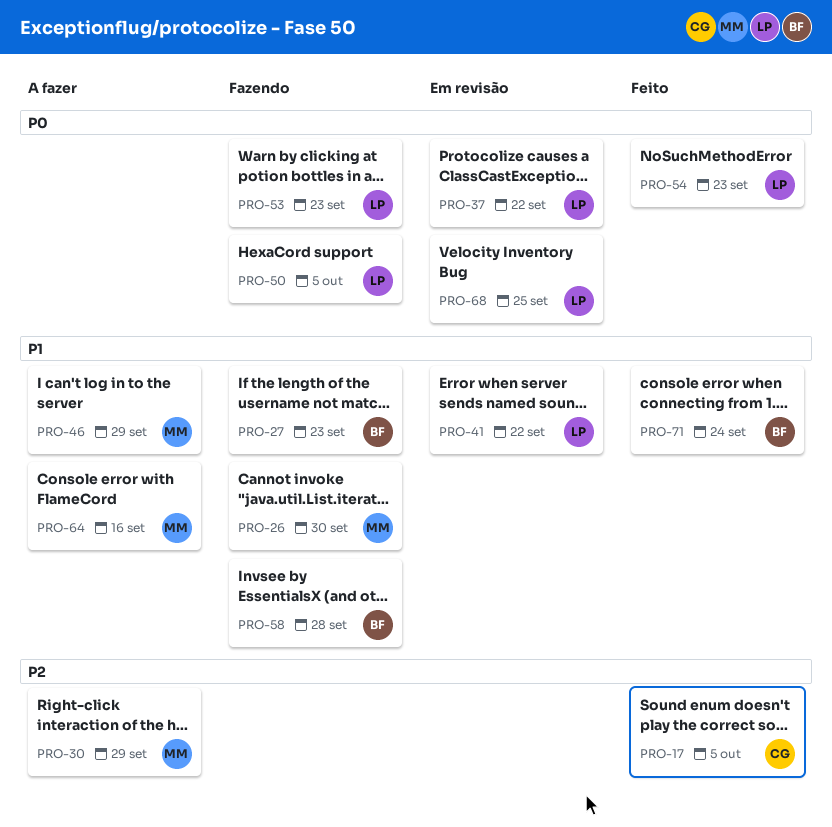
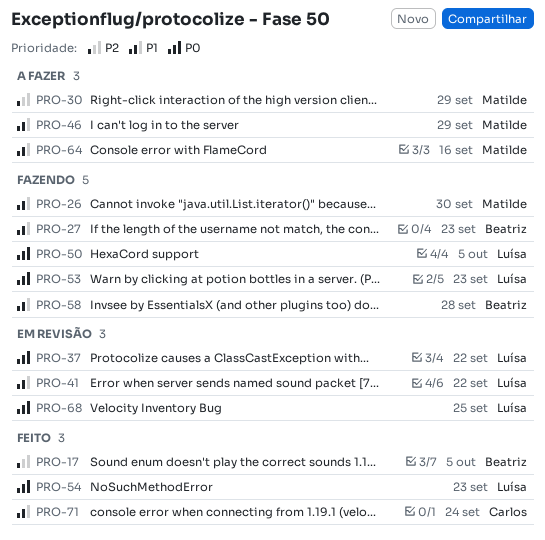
PRO-17, owner: Carlos -> Beatriz
PRO-71, owner: Beatriz -> Carlos

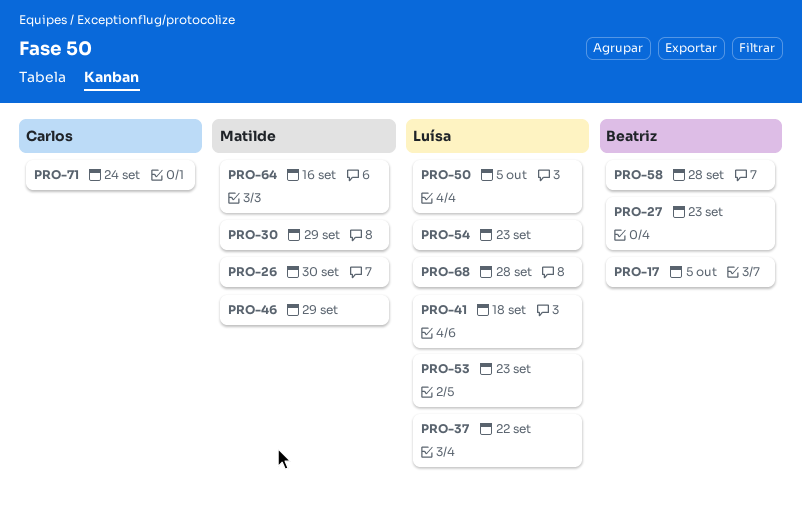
PRO-41, due: Sep 22 -> Sep 18
PRO-68, due: Sep 25 -> Sep 28

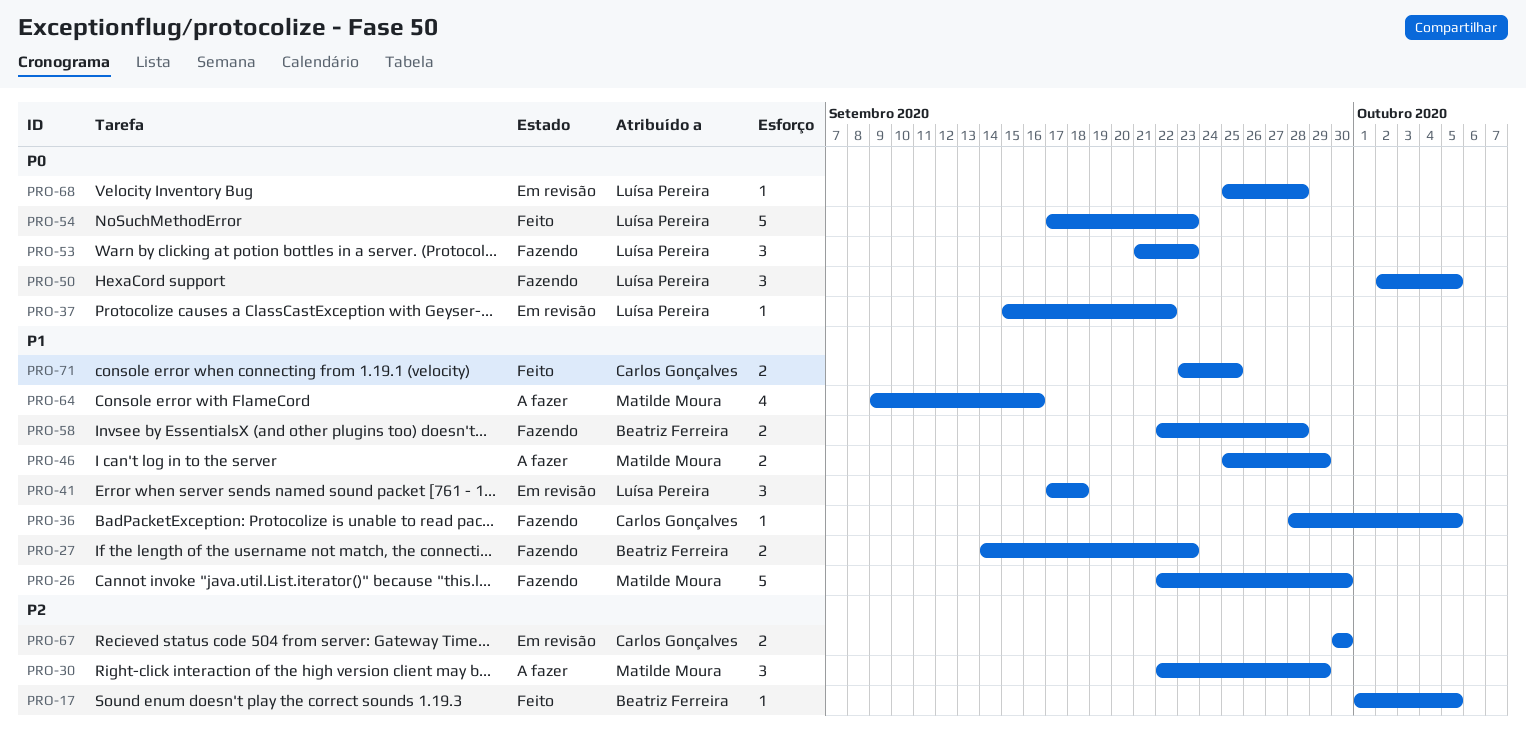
PRO-36: none -> present
PRO-67: none -> present
PRO-71, due: Sep 24 -> Sep 25

